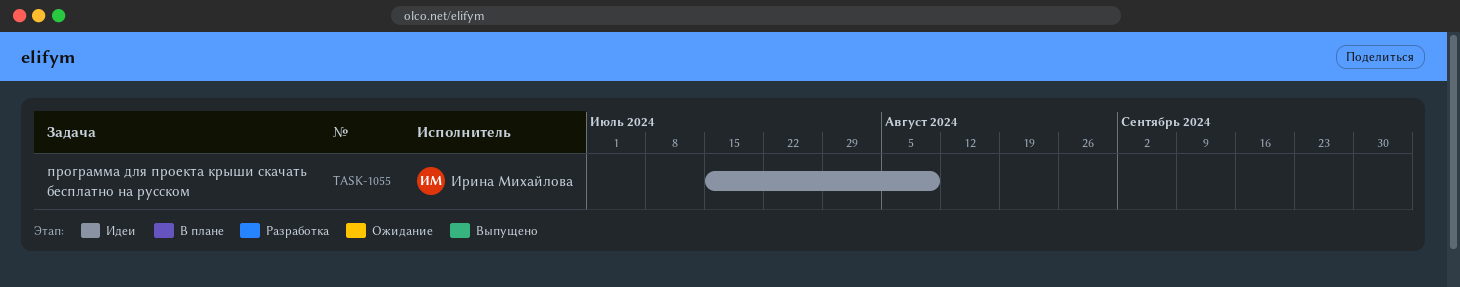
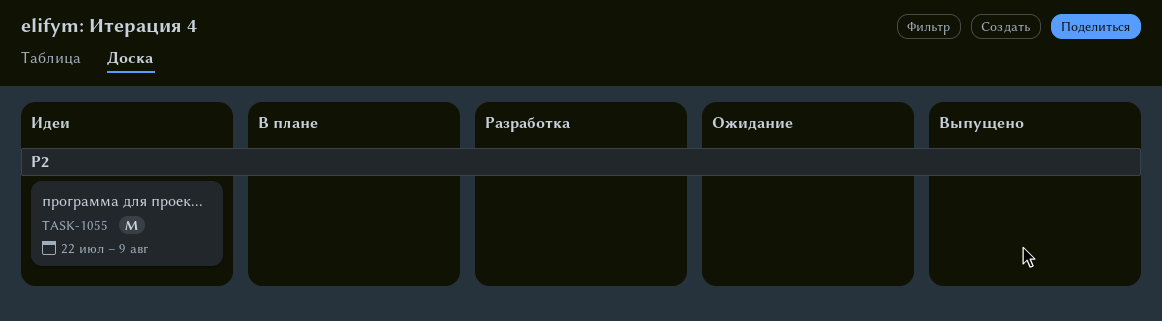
TASK-1055, start: Jul 15 -> Jul 22

